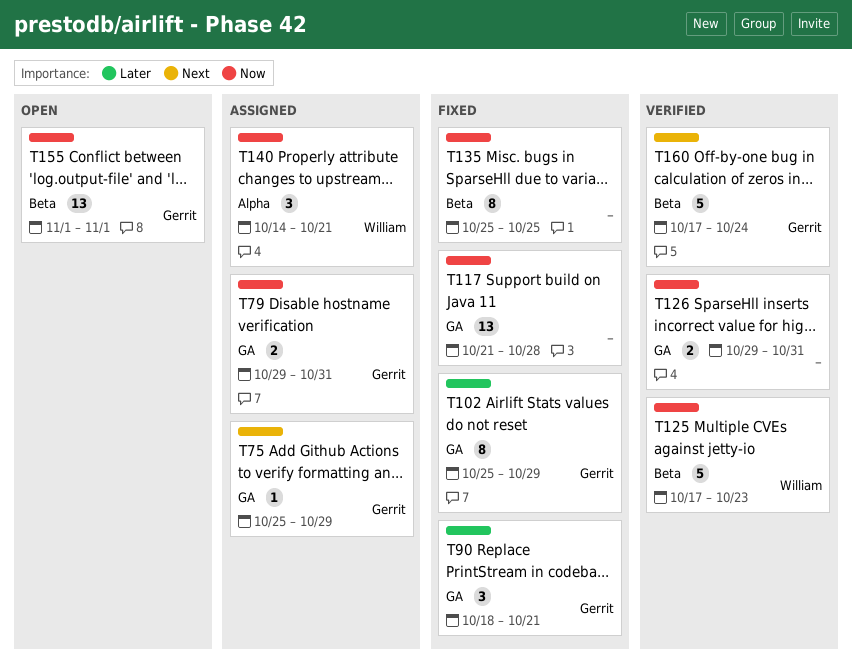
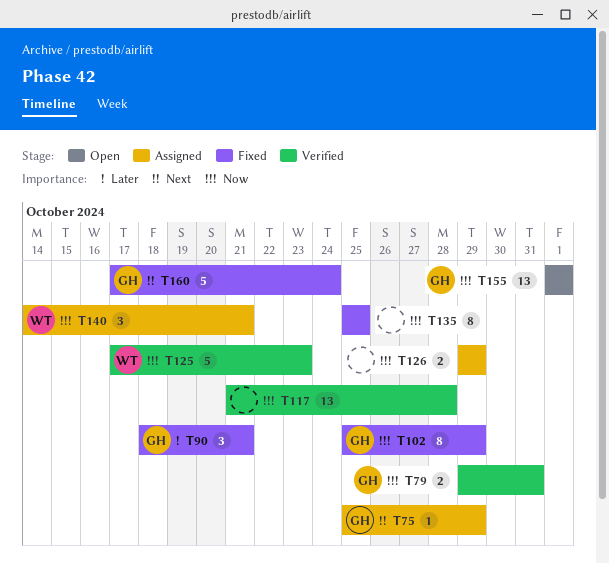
T79, status: Assigned -> Verified
T102, priority: Later -> Now
T117, status: Fixed -> Verified
T126, status: Verified -> Assigned
T126, due: Oct 31 -> Oct 29
T160, status: Verified -> Fixed

